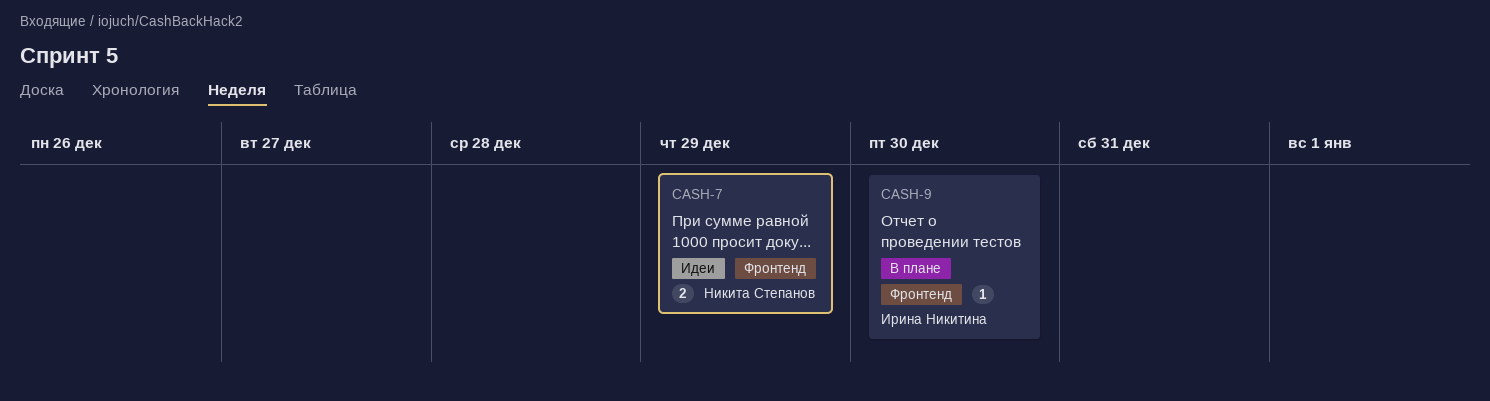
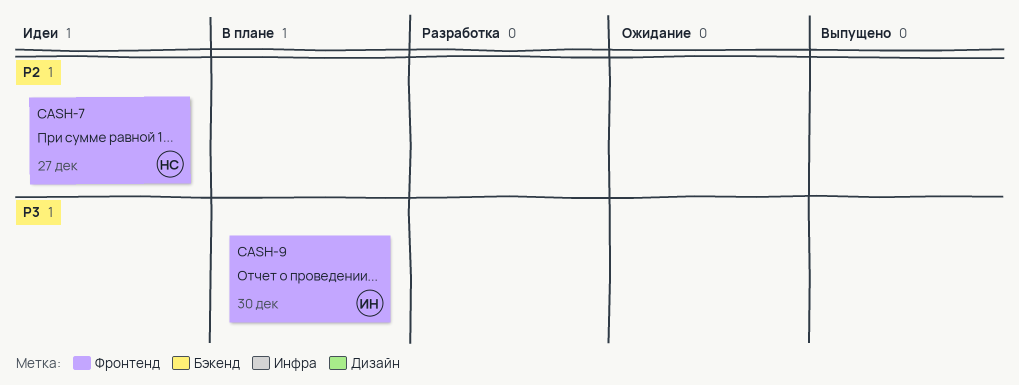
CASH-7, due: Dec 29 -> Dec 27

